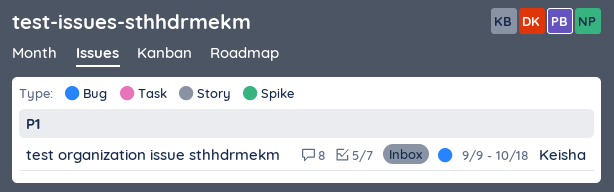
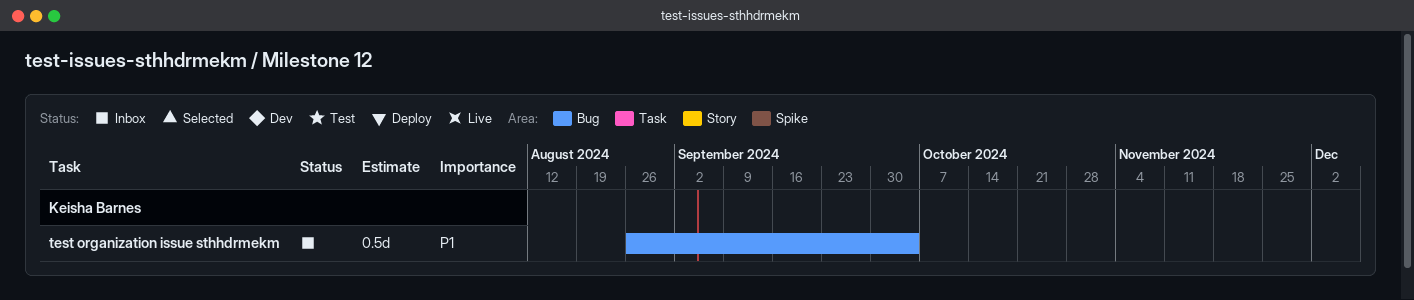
test organization issue sthhdrmekm, start: Sep 9 -> Aug 26
test organization issue sthhdrmekm, due: Oct 18 -> Oct 4

